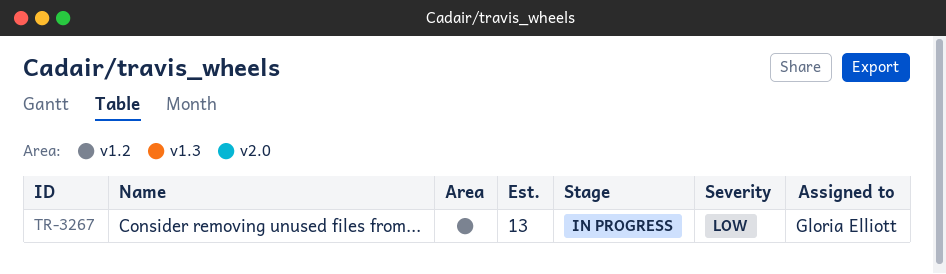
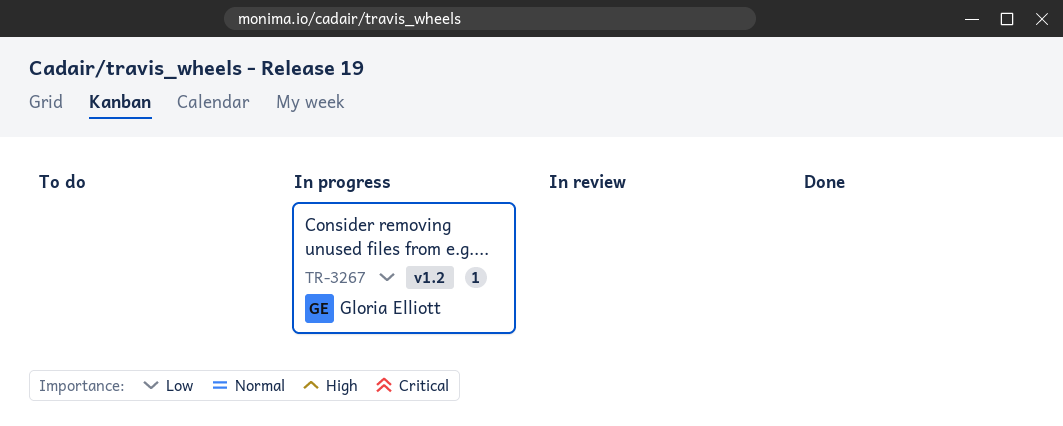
TR-3267, estimate: 13 -> 1

